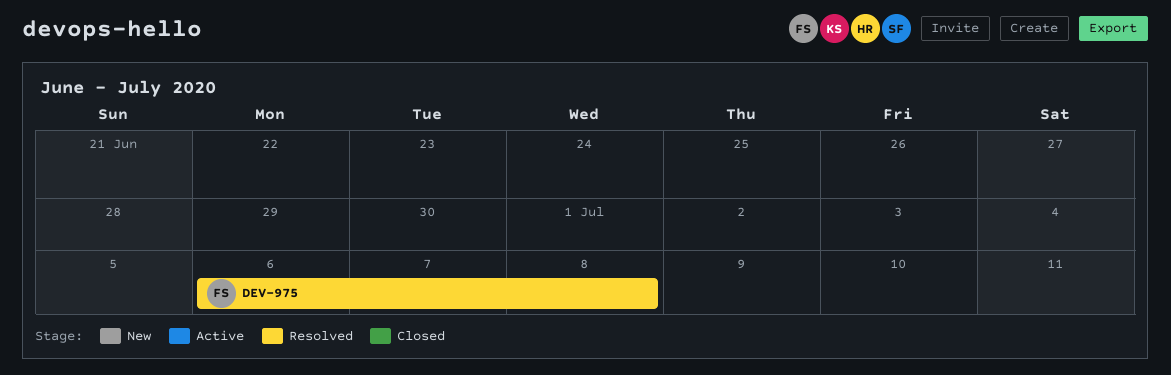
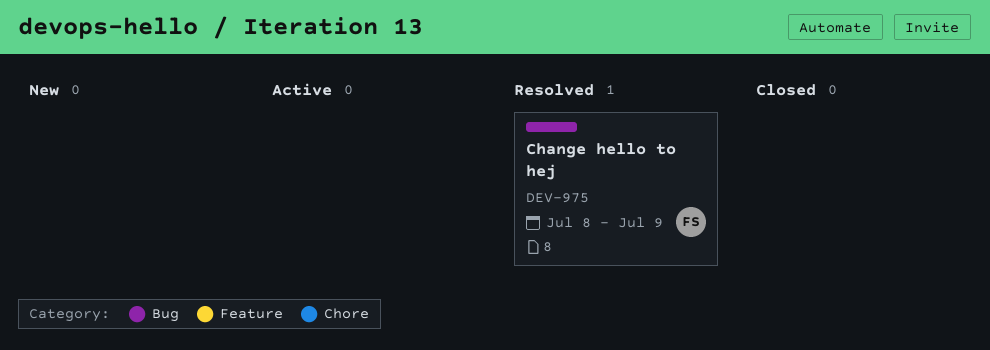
DEV-975, start: Jul 6 -> Jul 8
DEV-975, due: Jul 8 -> Jul 9

